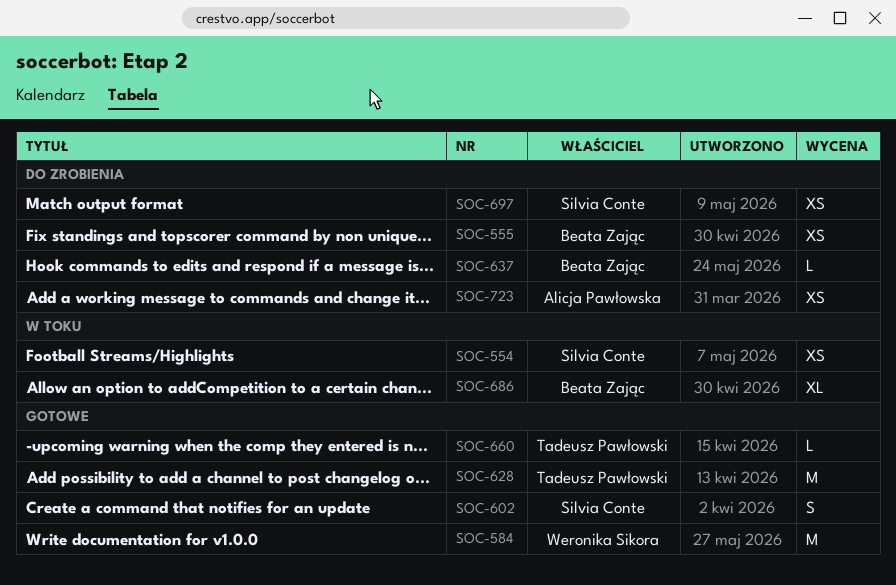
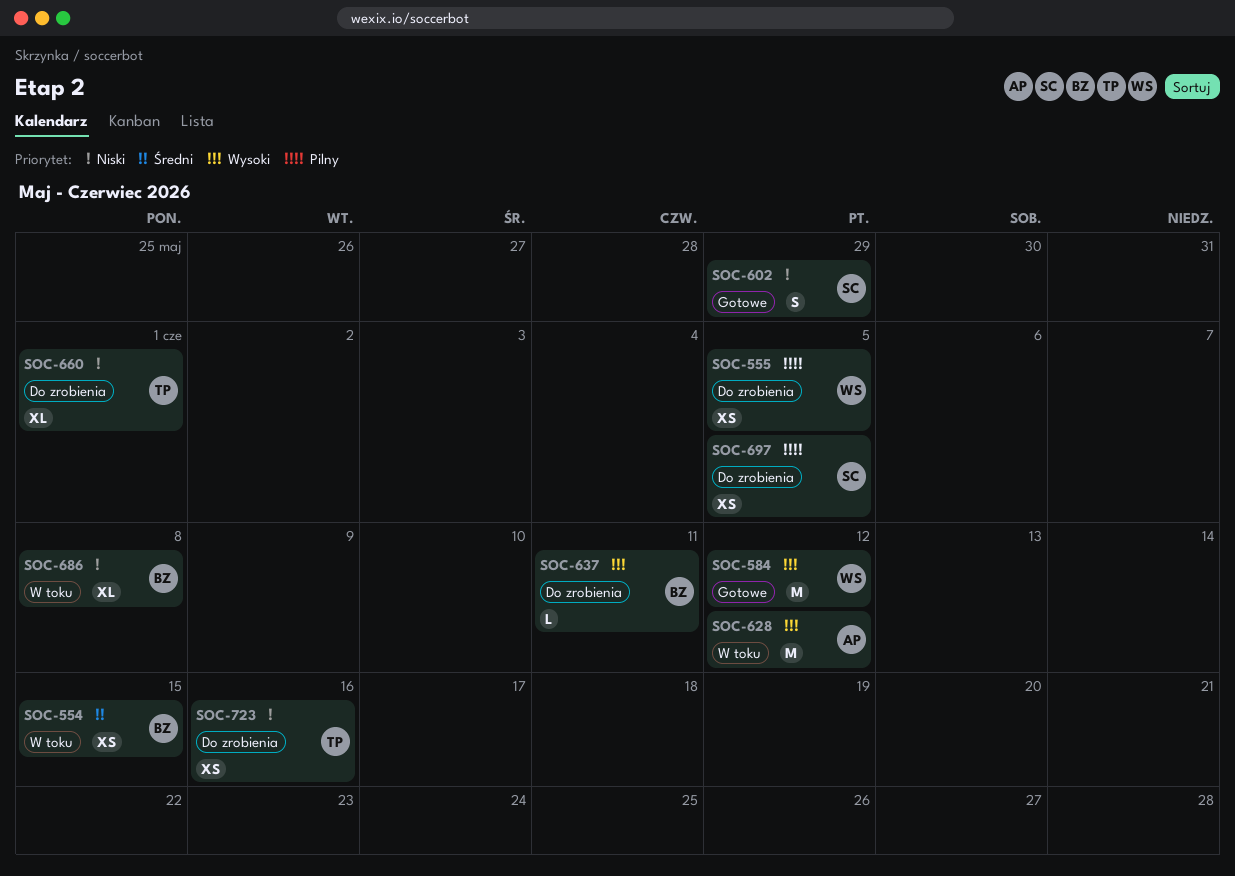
SOC-554, owner: Silvia Conte -> Beata Zając
SOC-555, owner: Beata Zając -> Weronika Sikora
SOC-628, status: Gotowe -> W toku
SOC-628, owner: Tadeusz Pawłowski -> Alicja Pawłowska
SOC-660, status: Gotowe -> Do zrobienia
SOC-660, estimate: L -> XL
SOC-723, owner: Alicja Pawłowska -> Tadeusz Pawłowski

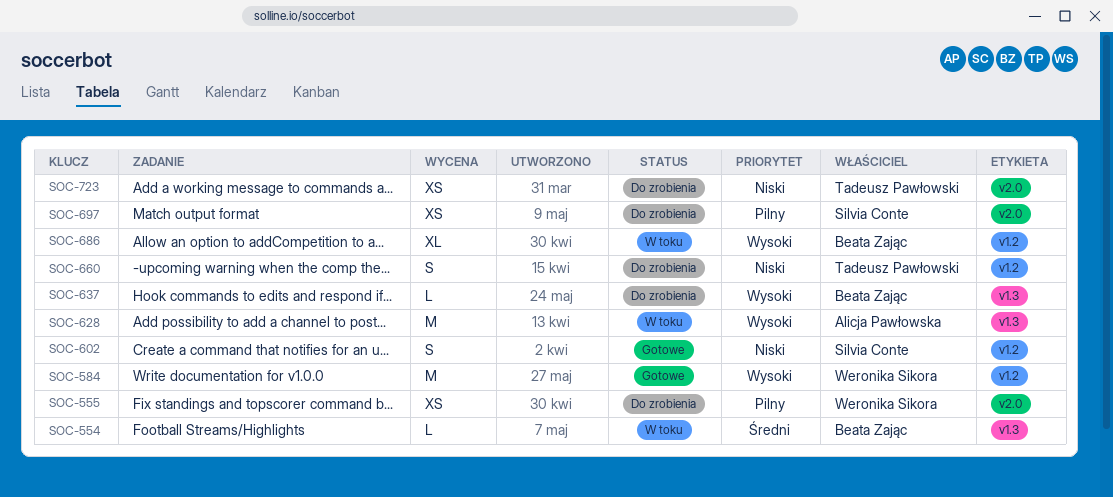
SOC-554, estimate: XS -> L
SOC-660, estimate: XL -> S
SOC-686, priority: Niski -> Wysoki

